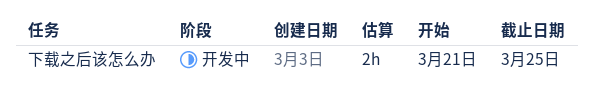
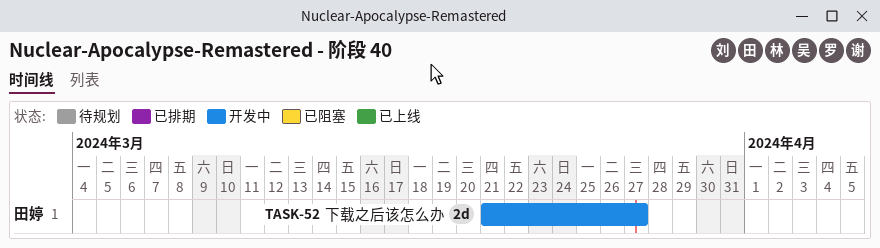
下载之后该怎么办, estimate: 2h -> 2d
下载之后该怎么办, due: Mar 25 -> Mar 27

